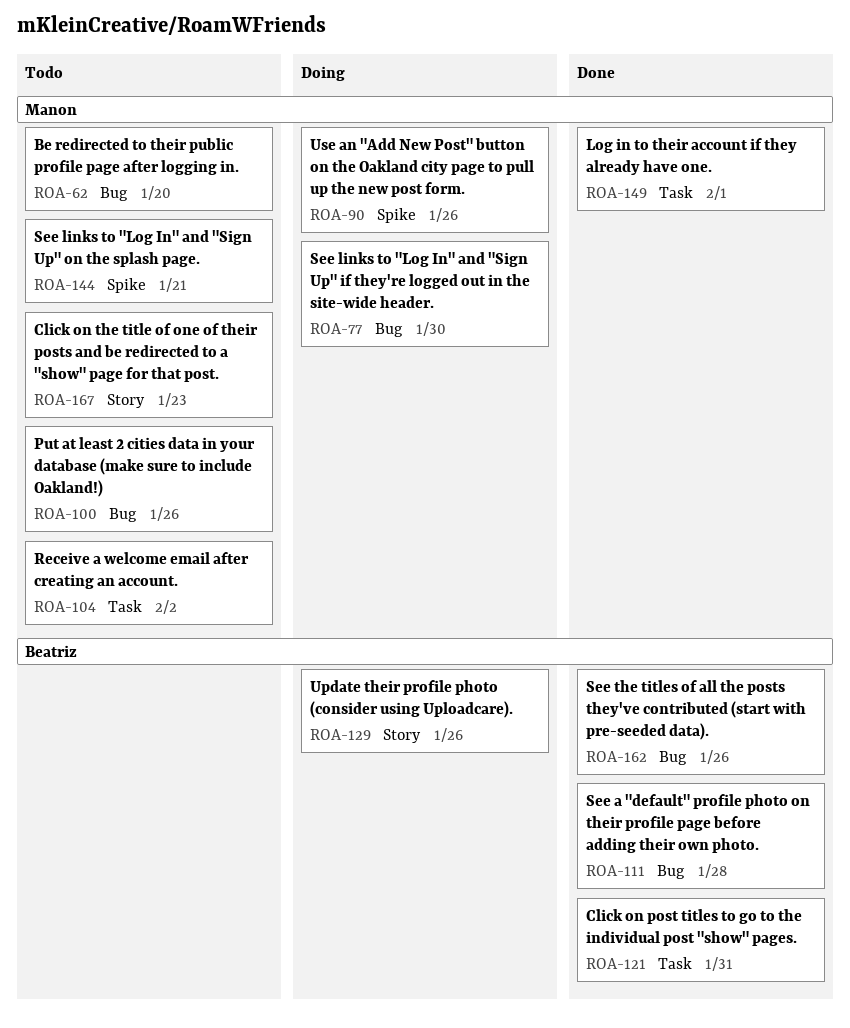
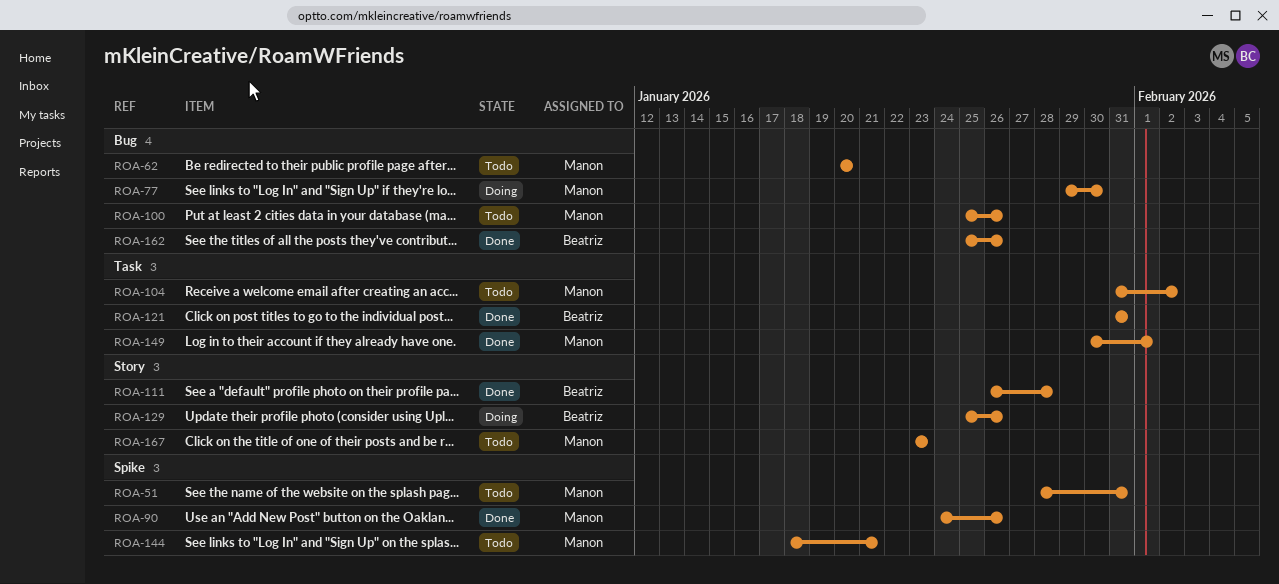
ROA-51: none -> present
ROA-90, status: Doing -> Done
ROA-111, label: Bug -> Story

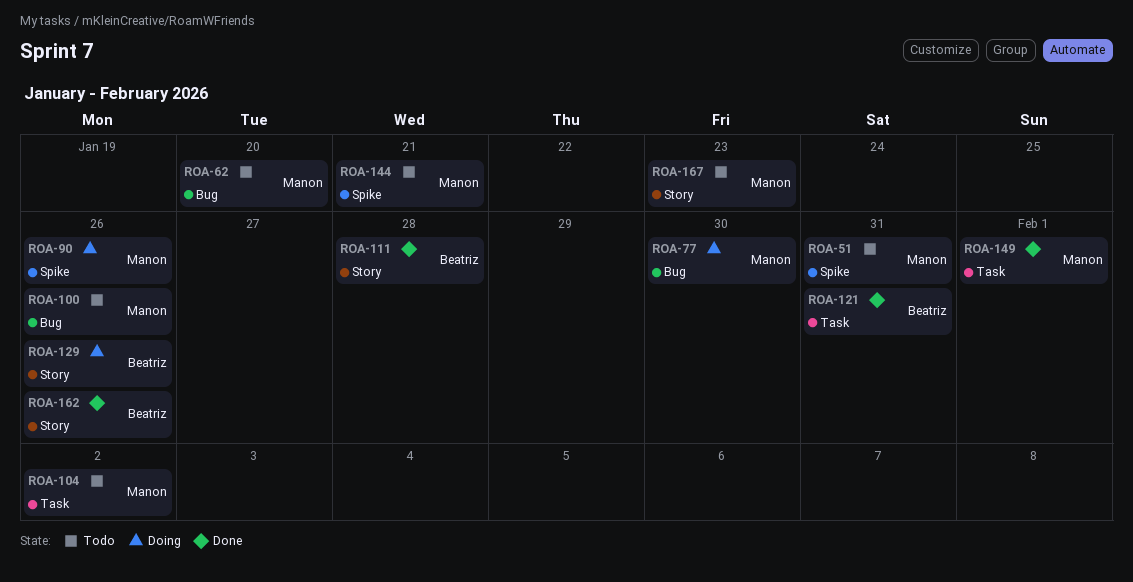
ROA-90, status: Done -> Doing
ROA-162, label: Bug -> Story

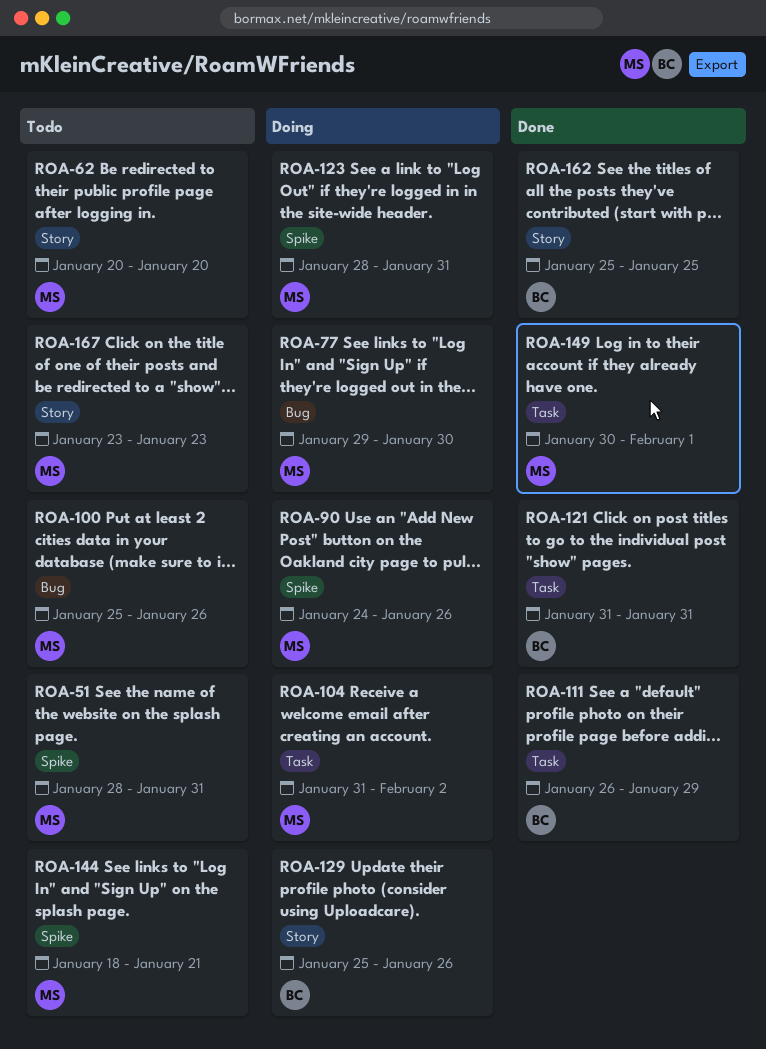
ROA-62, label: Bug -> Story
ROA-104, status: Todo -> Doing
ROA-111, label: Story -> Task
ROA-111, due: Jan 28 -> Jan 29
ROA-123: none -> present
ROA-162, due: Jan 26 -> Jan 25

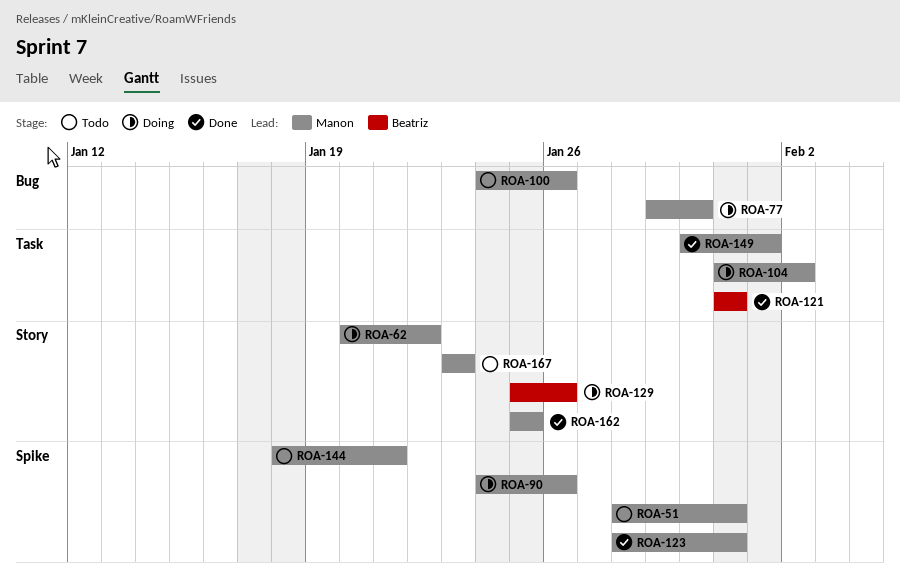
ROA-62, status: Todo -> Doing
ROA-62, due: Jan 20 -> Jan 22
ROA-100, start: Jan 25 -> Jan 24
ROA-111: present -> none
ROA-123, status: Doing -> Done
ROA-162, owner: Beatriz -> Manon

